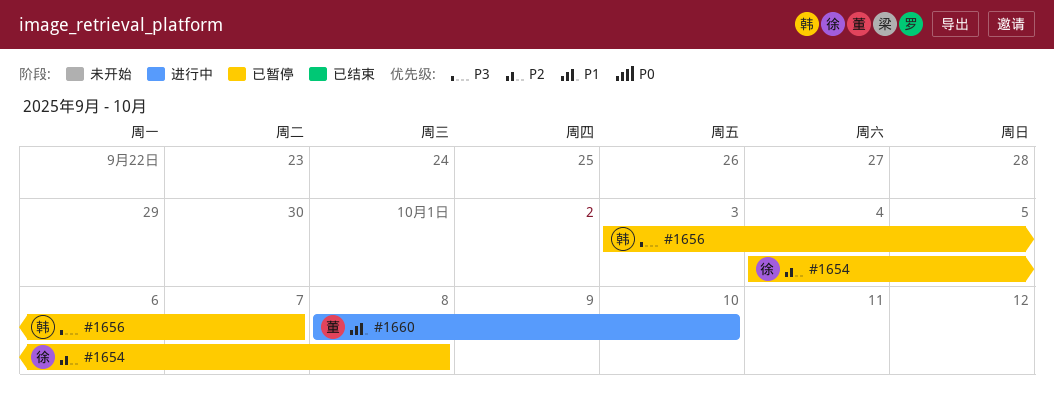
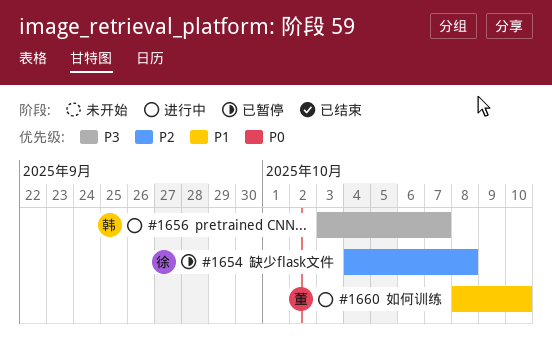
#1656, status: 已暂停 -> 进行中

